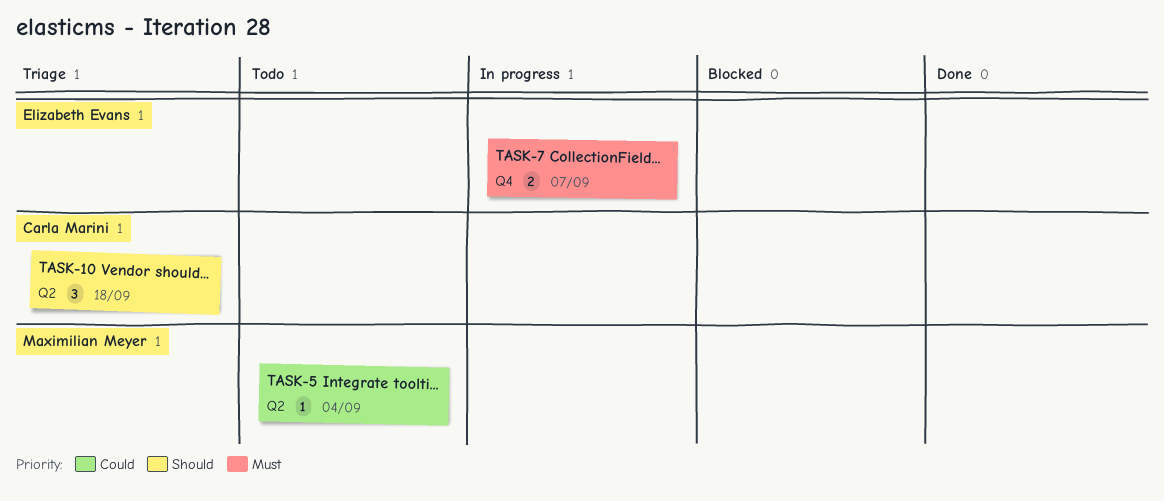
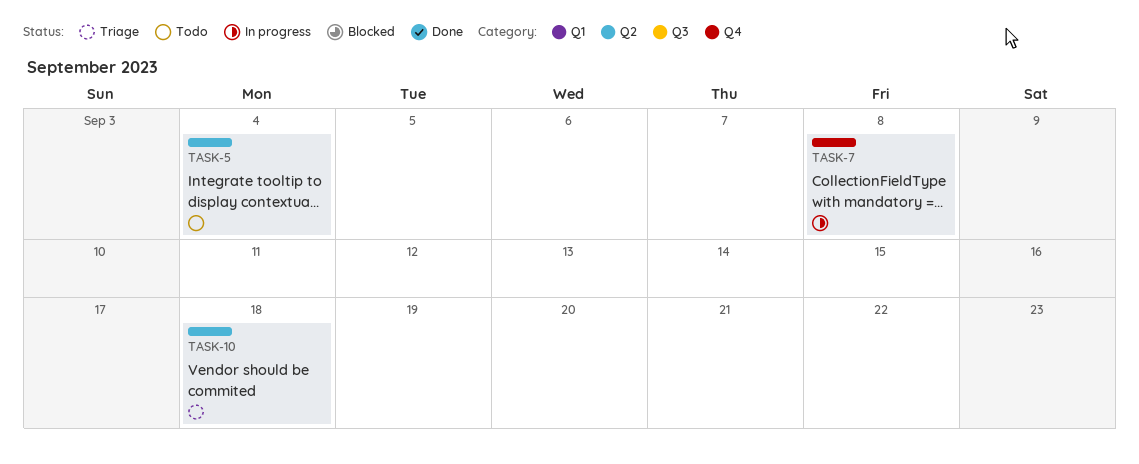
TASK-7, due: Sep 7 -> Sep 8

